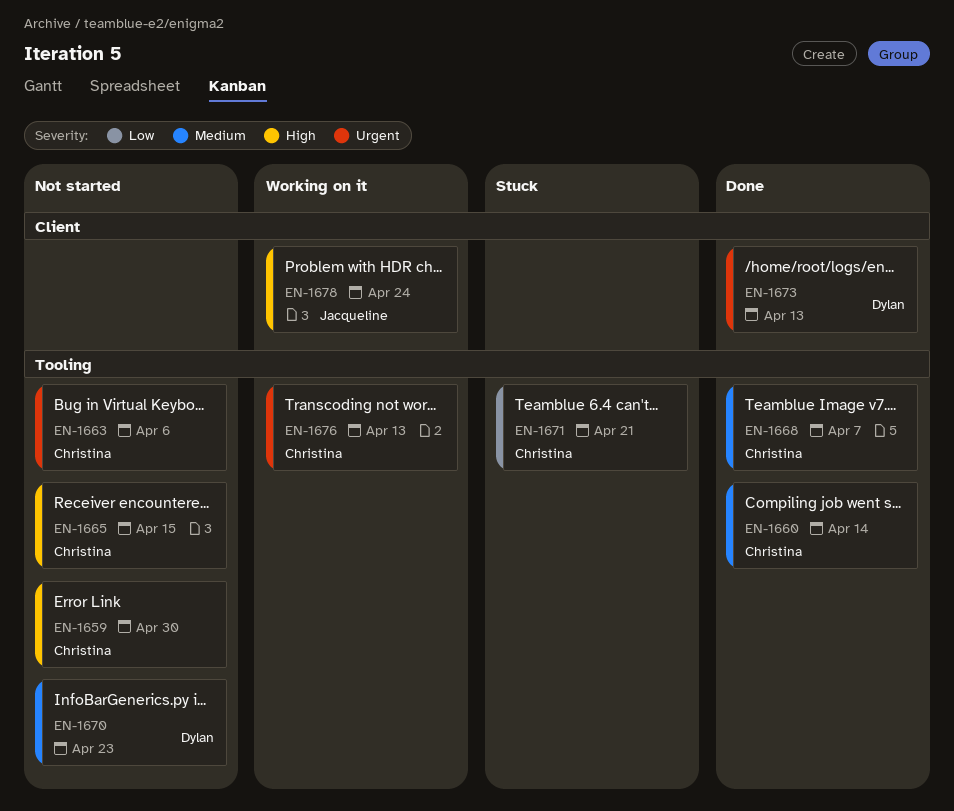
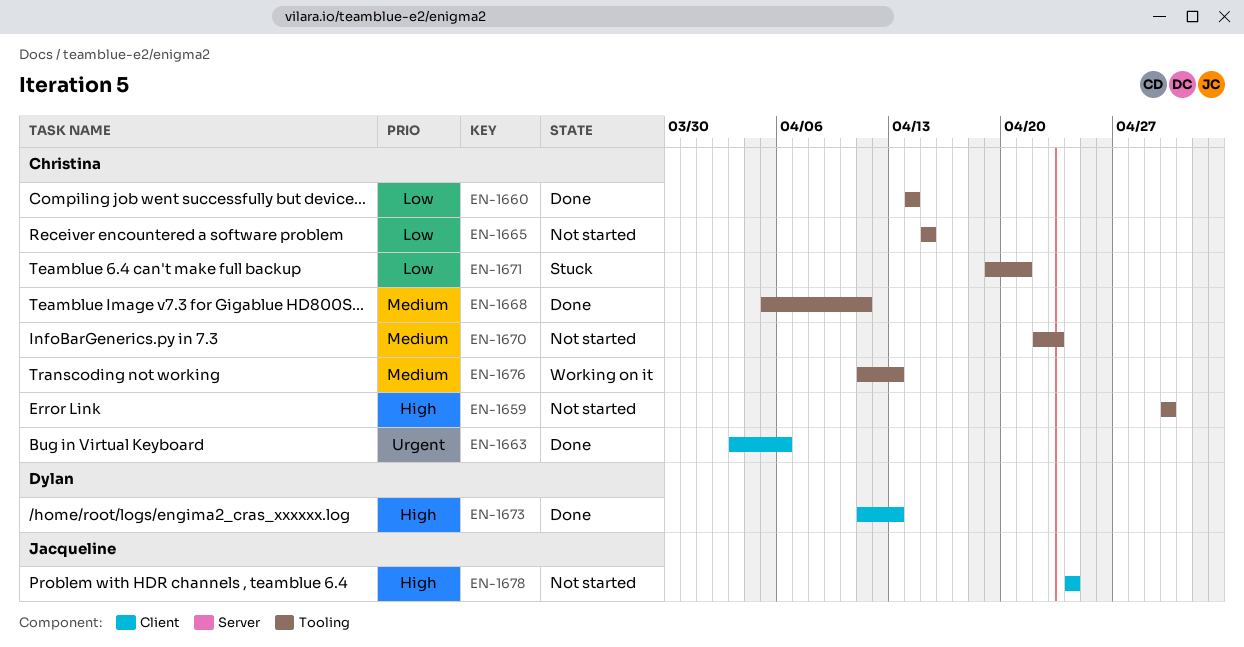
EN-1660, priority: Medium -> Low
EN-1663, status: Not started -> Done
EN-1663, label: Tooling -> Client
EN-1665, priority: High -> Low
EN-1668, due: Apr 7 -> Apr 11
EN-1670, owner: Dylan -> Christina
EN-1673, priority: Urgent -> High
EN-1676, priority: Urgent -> Medium
EN-1678, status: Working on it -> Not started

